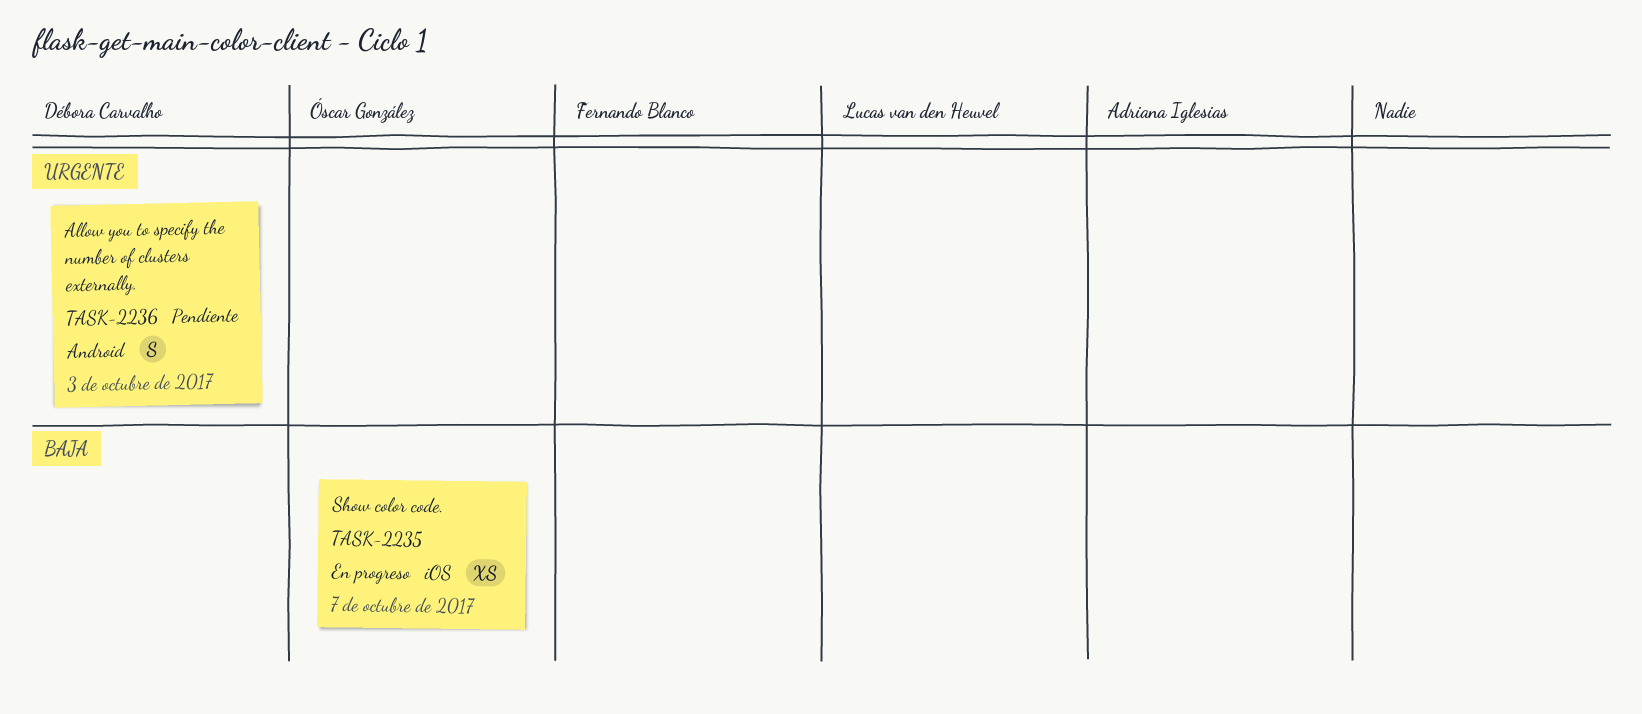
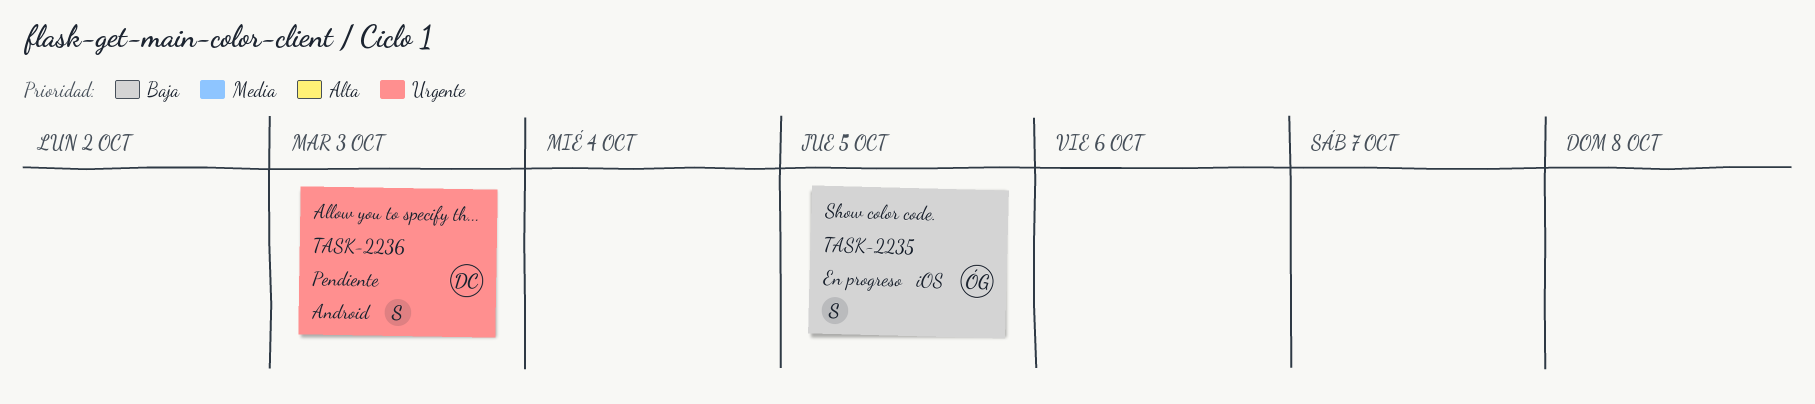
TASK-2235, estimate: XS -> S
TASK-2235, due: Oct 7 -> Oct 5

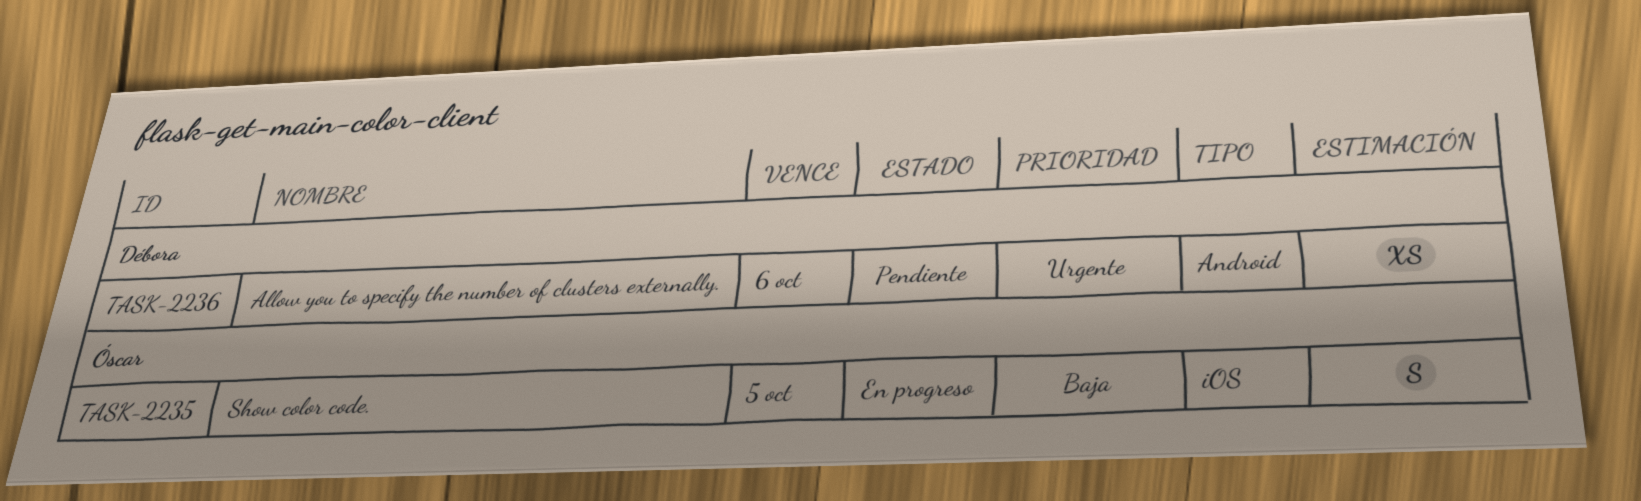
TASK-2236, estimate: S -> XS
TASK-2236, due: Oct 3 -> Oct 6

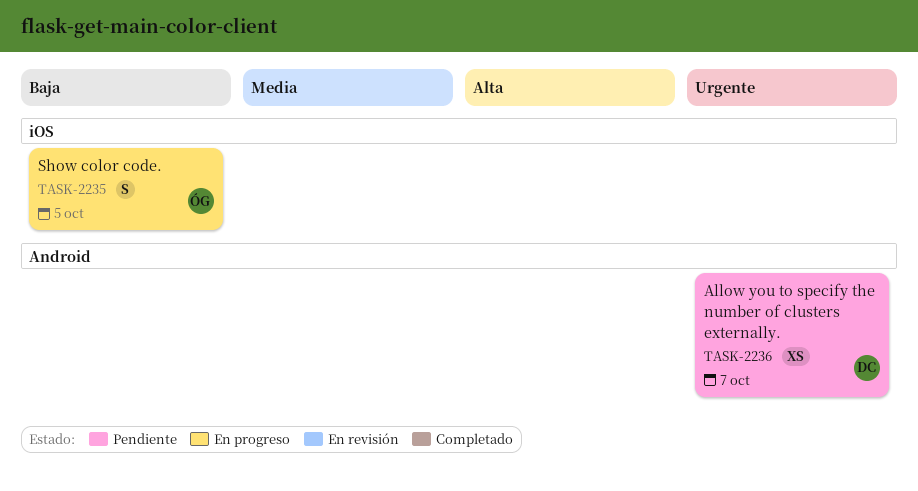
TASK-2236, due: Oct 6 -> Oct 7

